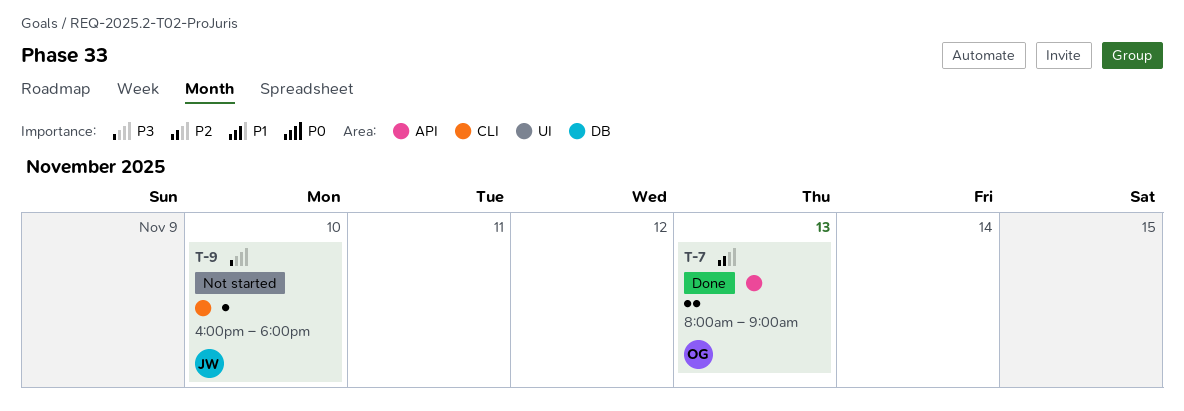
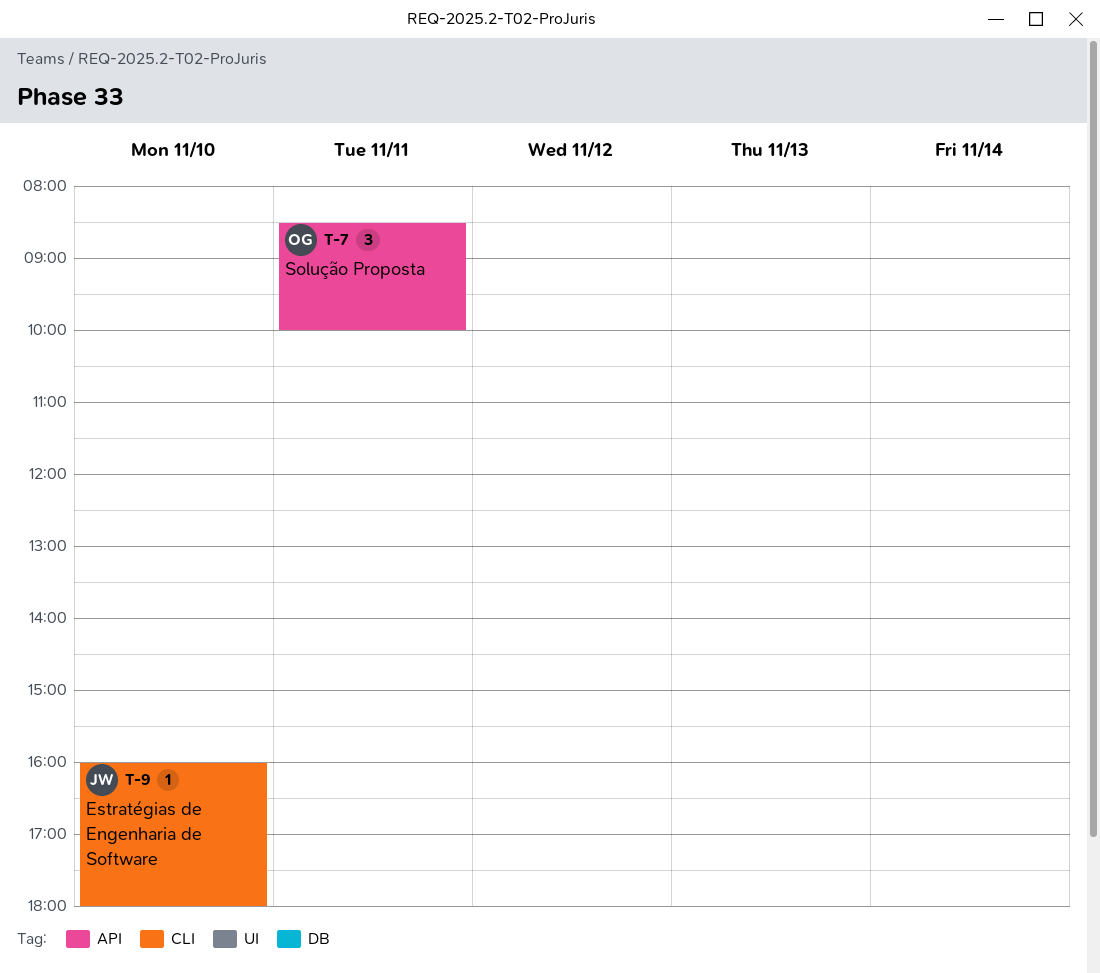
T-7, estimate: 2 -> 3
T-7, day: Nov 13 -> Nov 11
T-7, begins: 08:00 -> 08:30
T-7, ends: 09:00 -> 10:00

